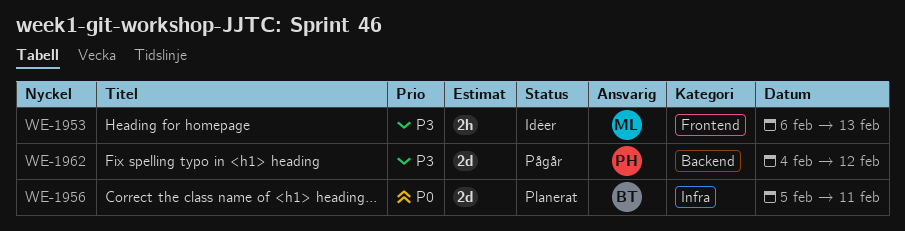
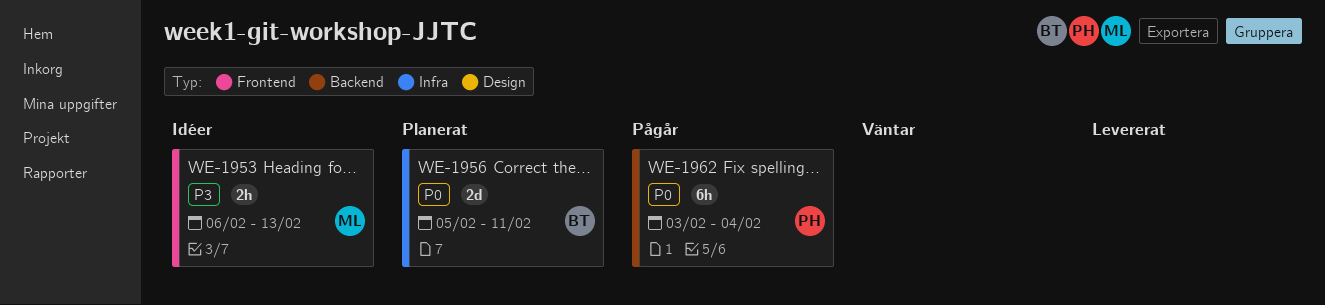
WE-1962, priority: P3 -> P0
WE-1962, estimate: 2d -> 6h
WE-1962, start: Feb 4 -> Feb 3
WE-1962, due: Feb 12 -> Feb 4

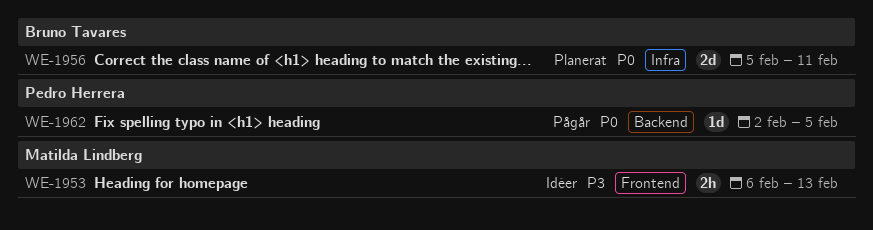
WE-1962, estimate: 6h -> 1d
WE-1962, start: Feb 3 -> Feb 2
WE-1962, due: Feb 4 -> Feb 5

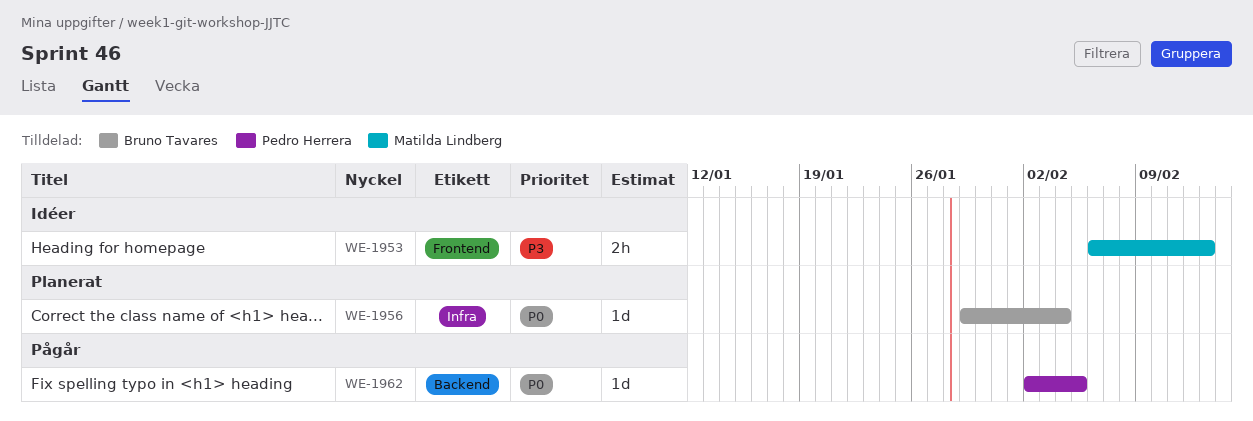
WE-1956, estimate: 2d -> 1d
WE-1956, start: Feb 5 -> Jan 29
WE-1956, due: Feb 11 -> Feb 4

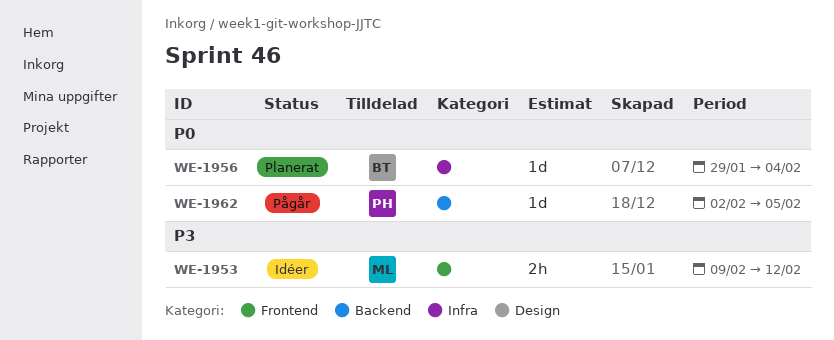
WE-1953, start: Feb 6 -> Feb 9
WE-1953, due: Feb 13 -> Feb 12

